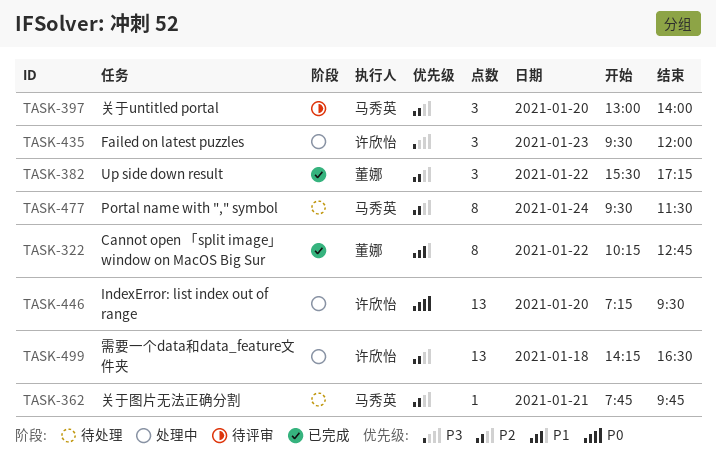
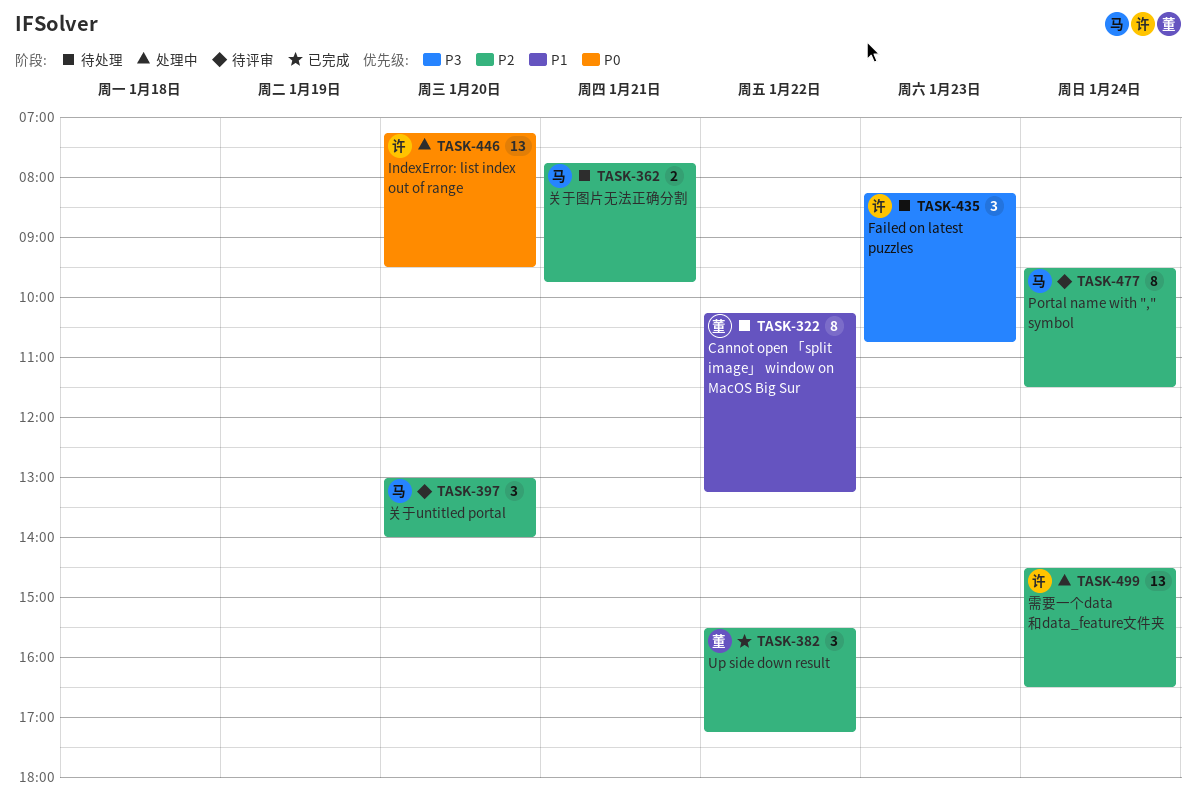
TASK-322, status: 已完成 -> 待处理
TASK-322, ends: 12:45 -> 13:15
TASK-362, estimate: 1 -> 2
TASK-435, status: 处理中 -> 待处理
TASK-435, begins: 09:30 -> 08:15
TASK-435, ends: 12:00 -> 10:45
TASK-477, status: 待处理 -> 待评审
TASK-499, day: Jan 18 -> Jan 24
TASK-499, begins: 14:15 -> 14:30

